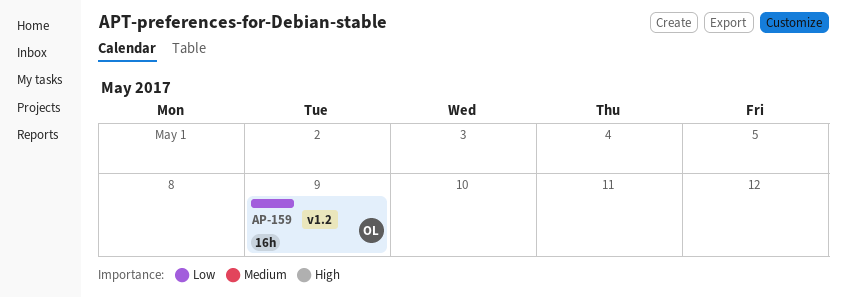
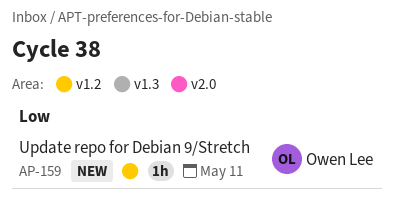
AP-159, estimate: 16h -> 1h
AP-159, due: May 9 -> May 11

